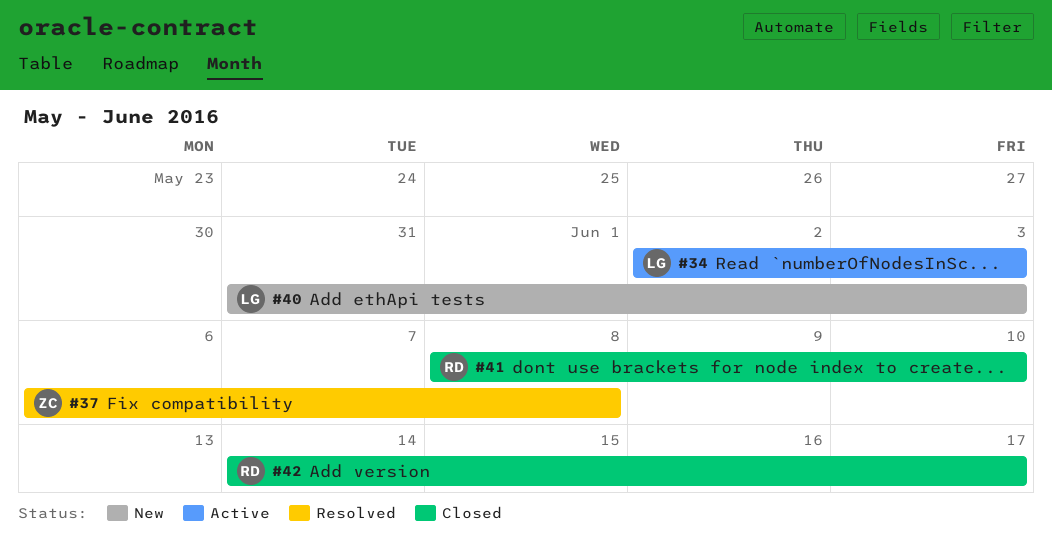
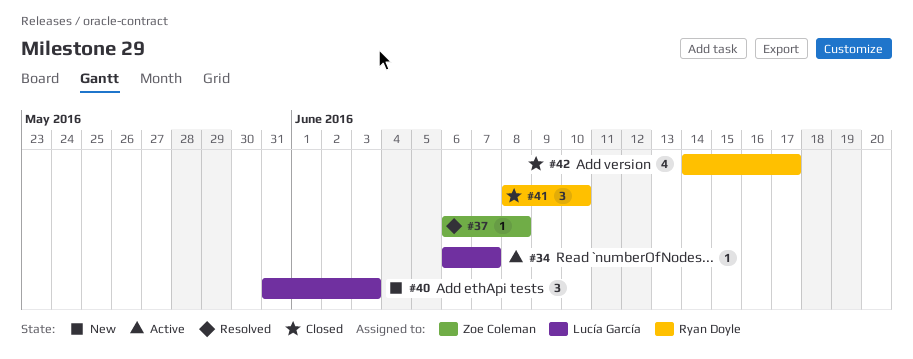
#34, start: Jun 2 -> Jun 6
#34, due: Jun 3 -> Jun 7

